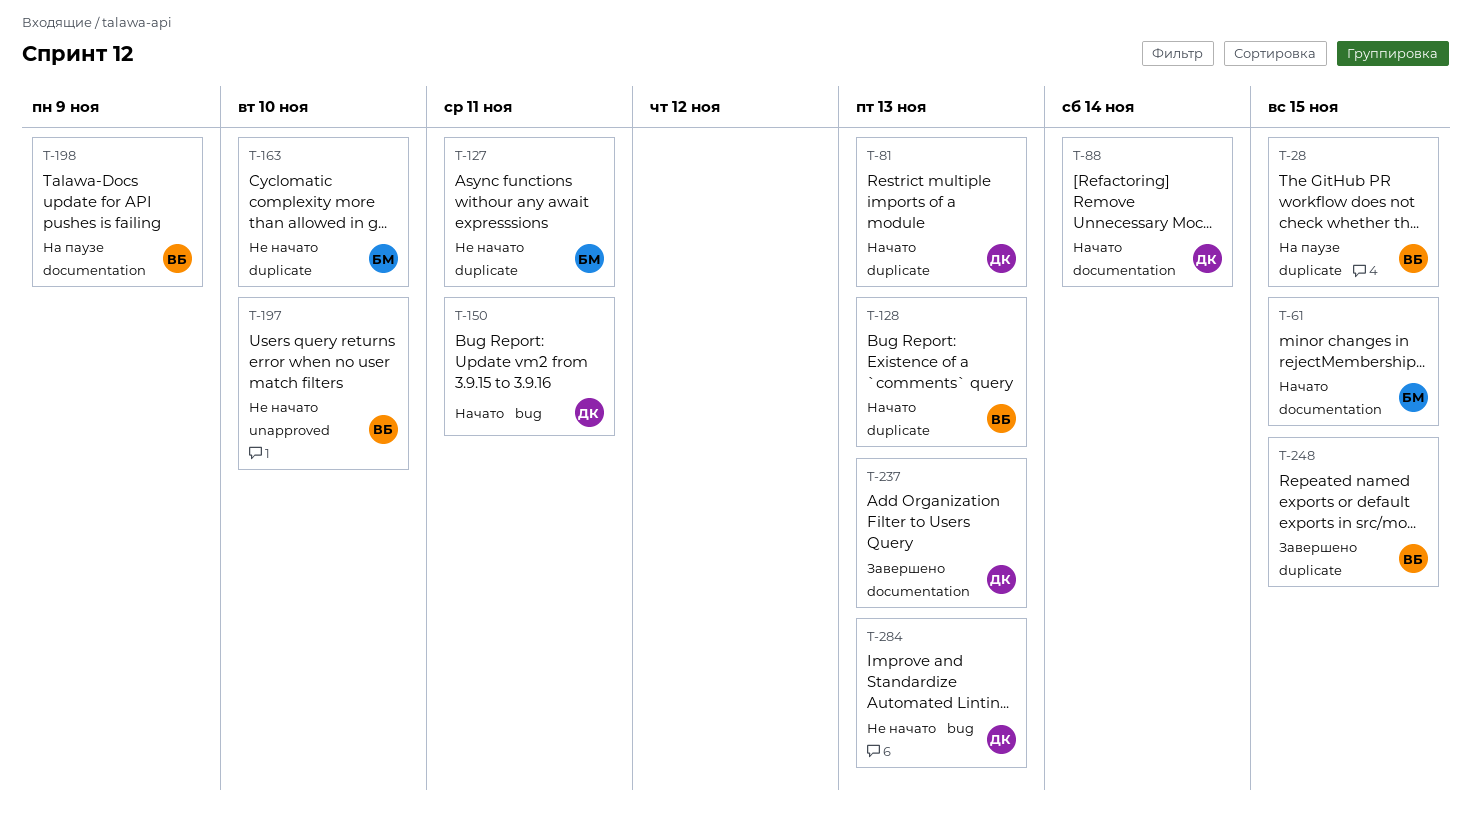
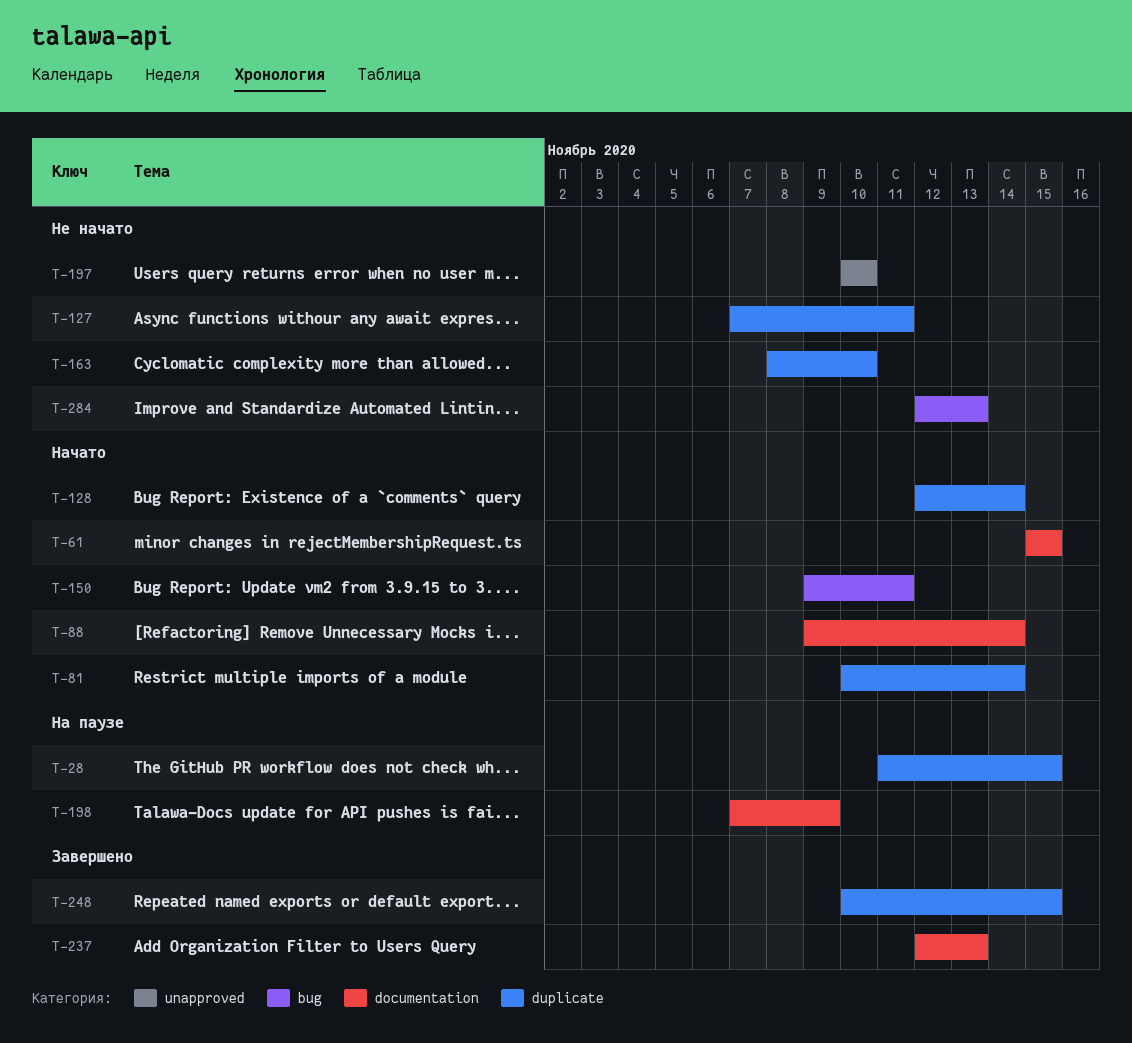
T-81, due: Nov 13 -> Nov 14
T-128, due: Nov 13 -> Nov 14

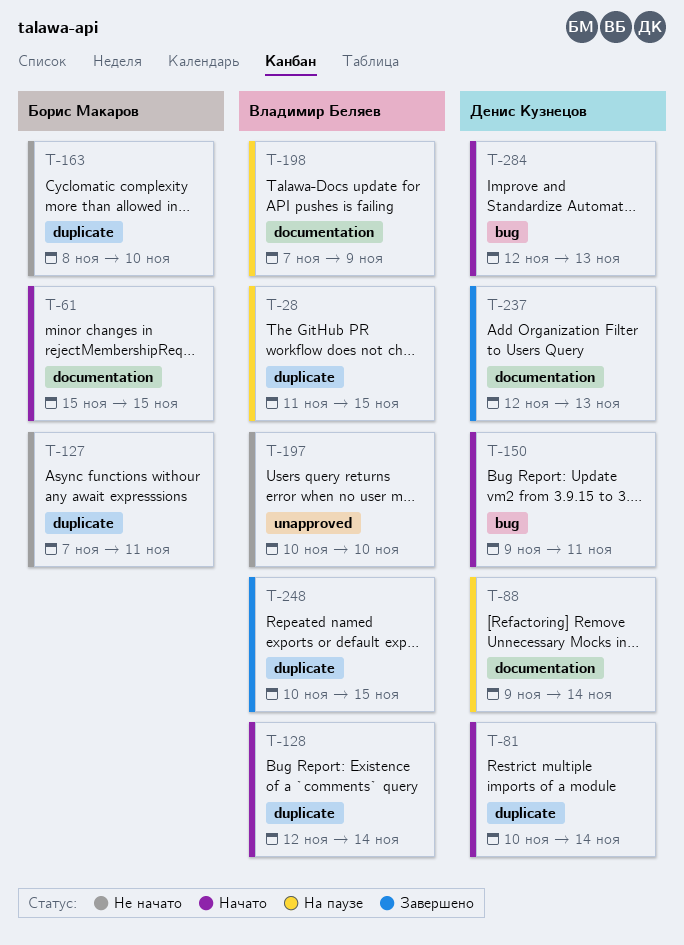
T-88, status: Начато -> На паузе
T-284, status: Не начато -> Начато

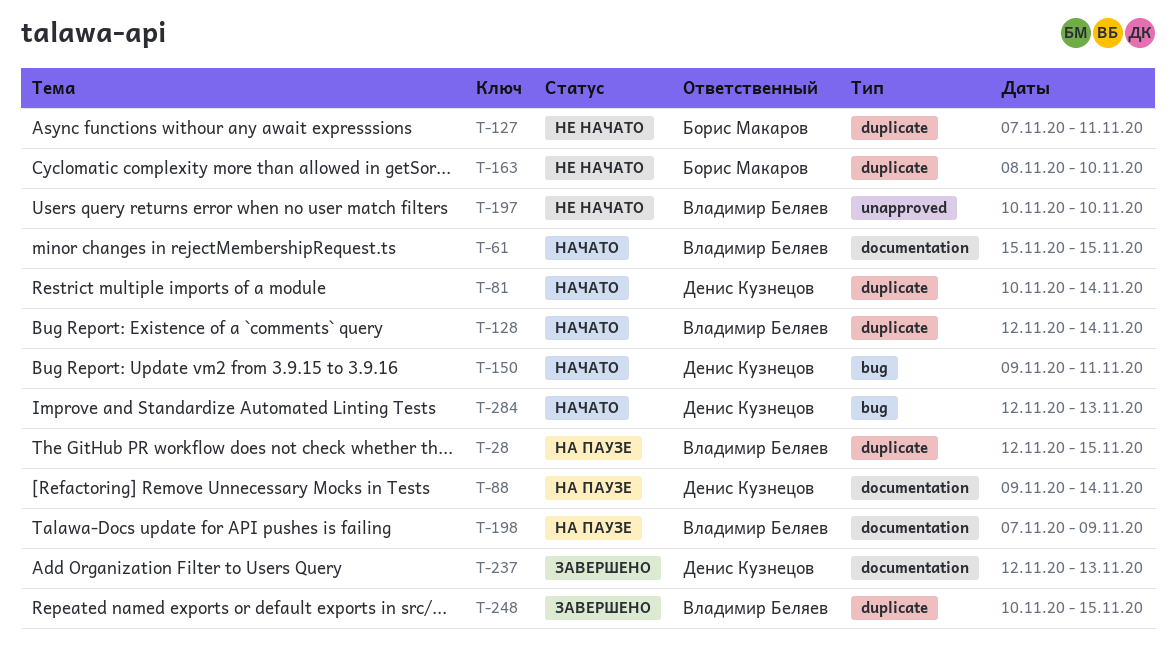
T-28, start: Nov 11 -> Nov 12
T-61, owner: Борис Макаров -> Владимир Беляев

